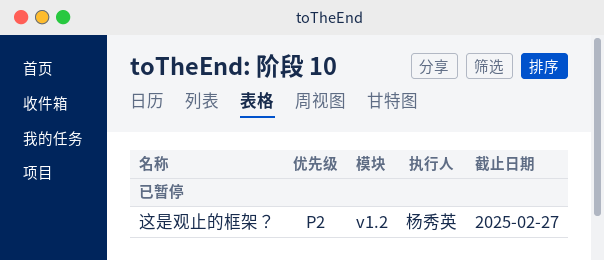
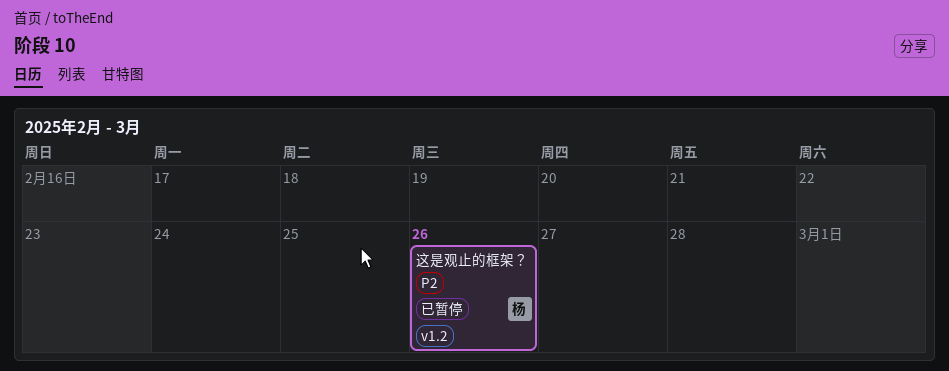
这是观止的框架？, due: Feb 27 -> Feb 26

